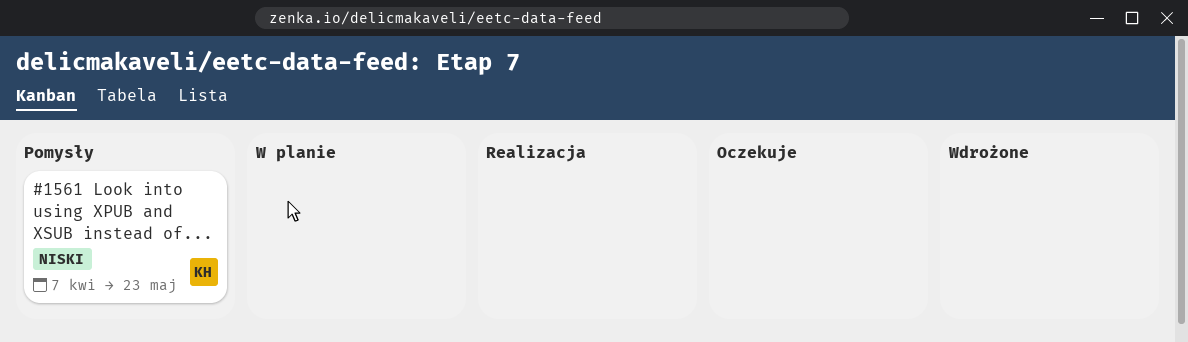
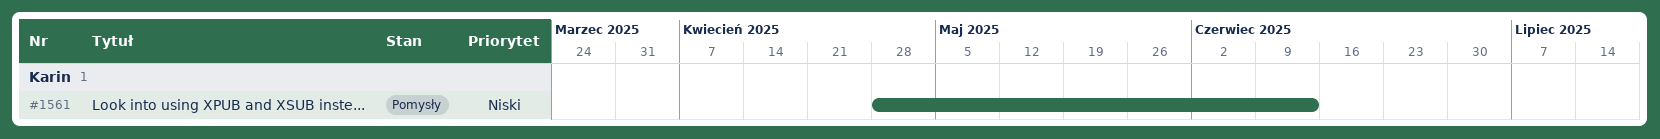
#1561, start: Apr 7 -> Apr 28
#1561, due: May 23 -> Jun 13

